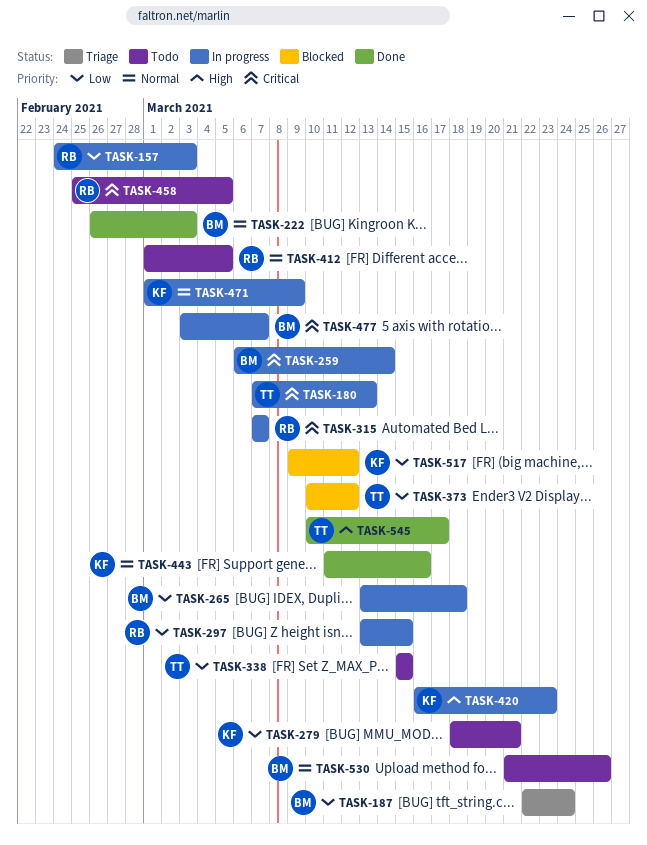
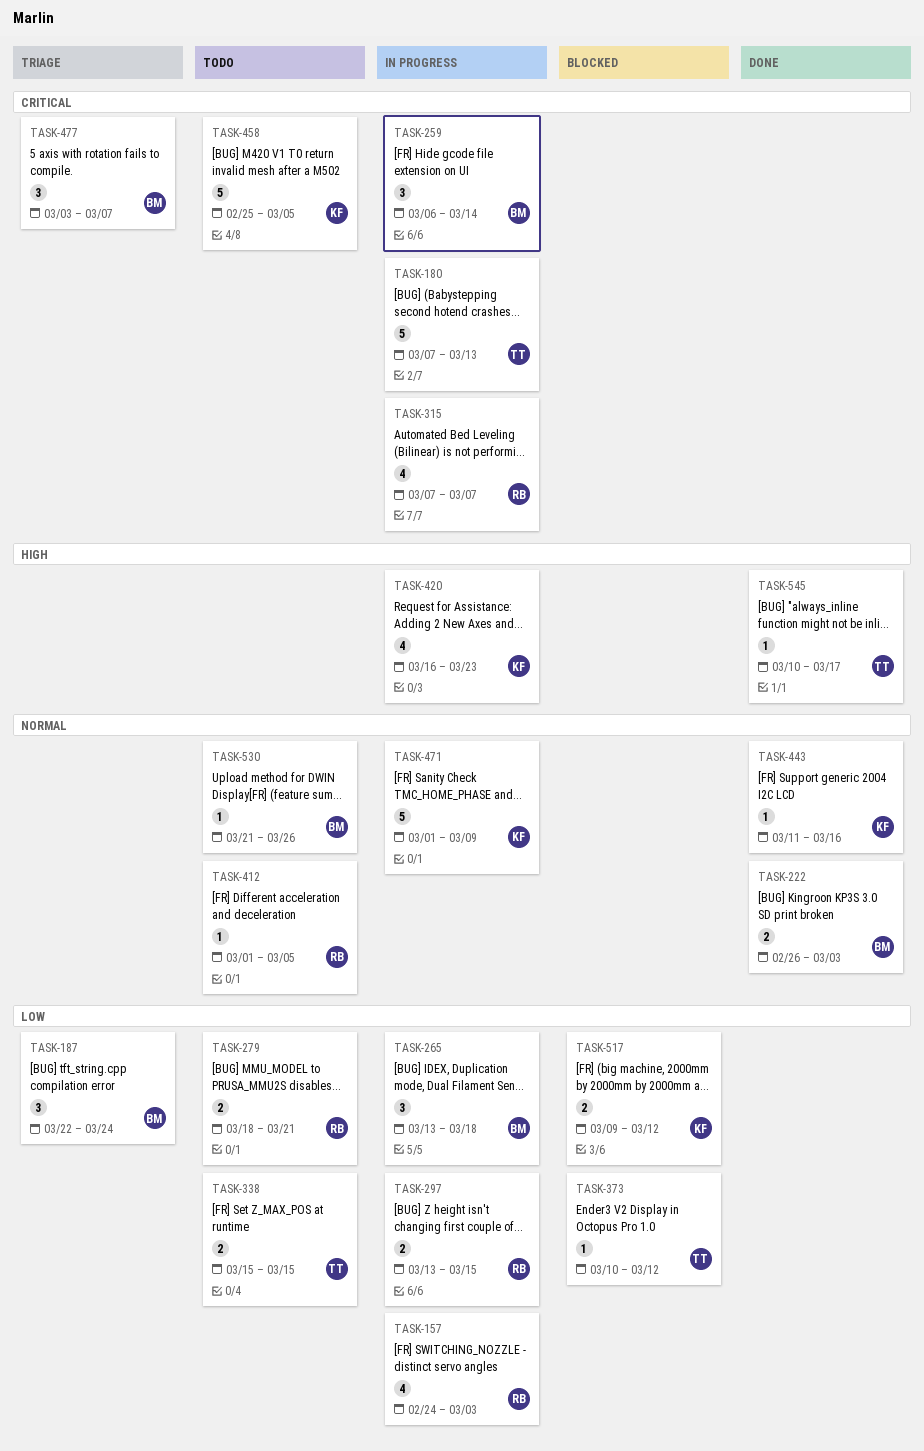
TASK-279, owner: KF -> RB
TASK-458, owner: RB -> KF
TASK-477, status: In progress -> Triage

